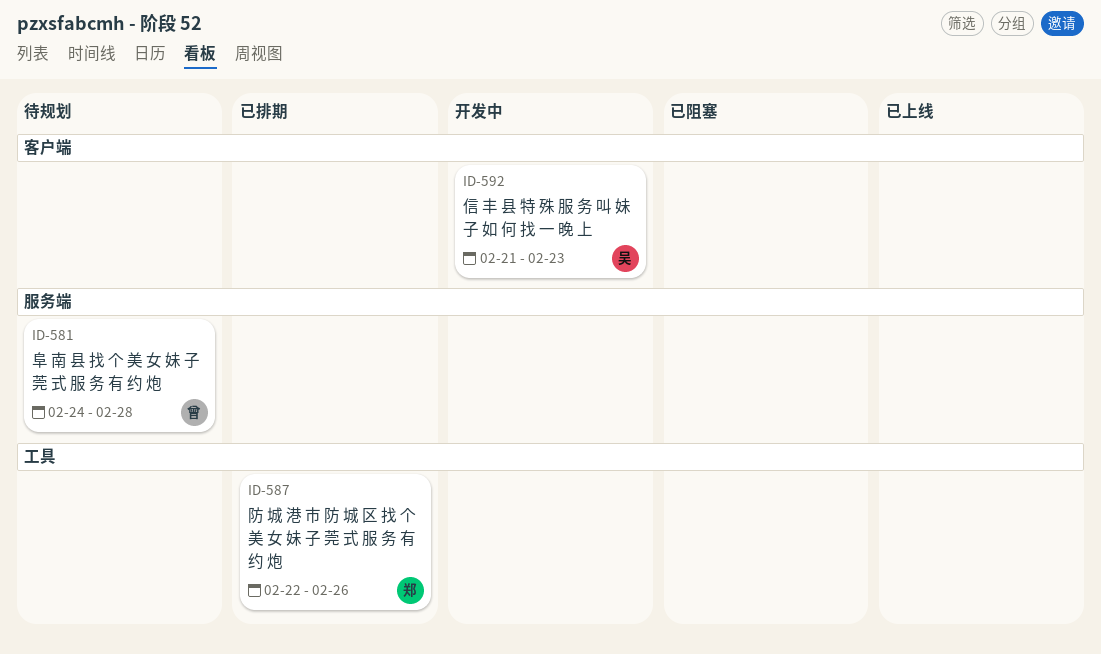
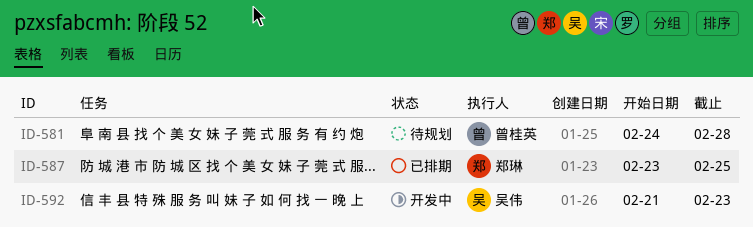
ID-587, start: Feb 22 -> Feb 23
ID-587, due: Feb 26 -> Feb 25

